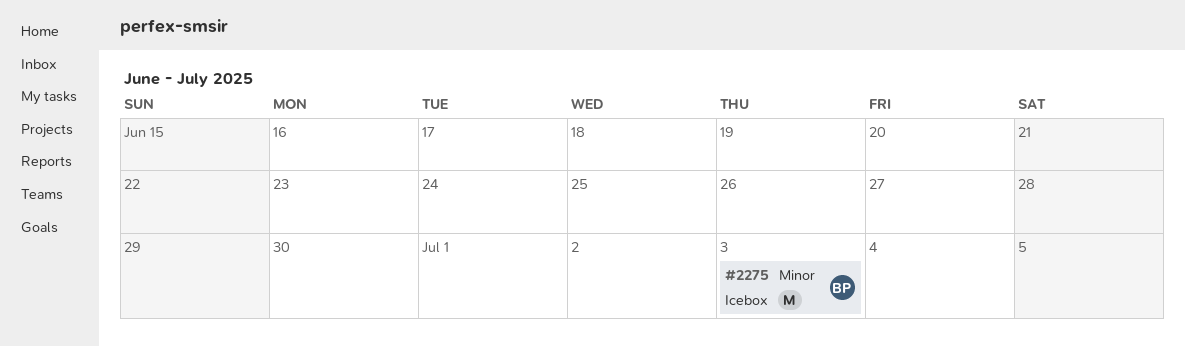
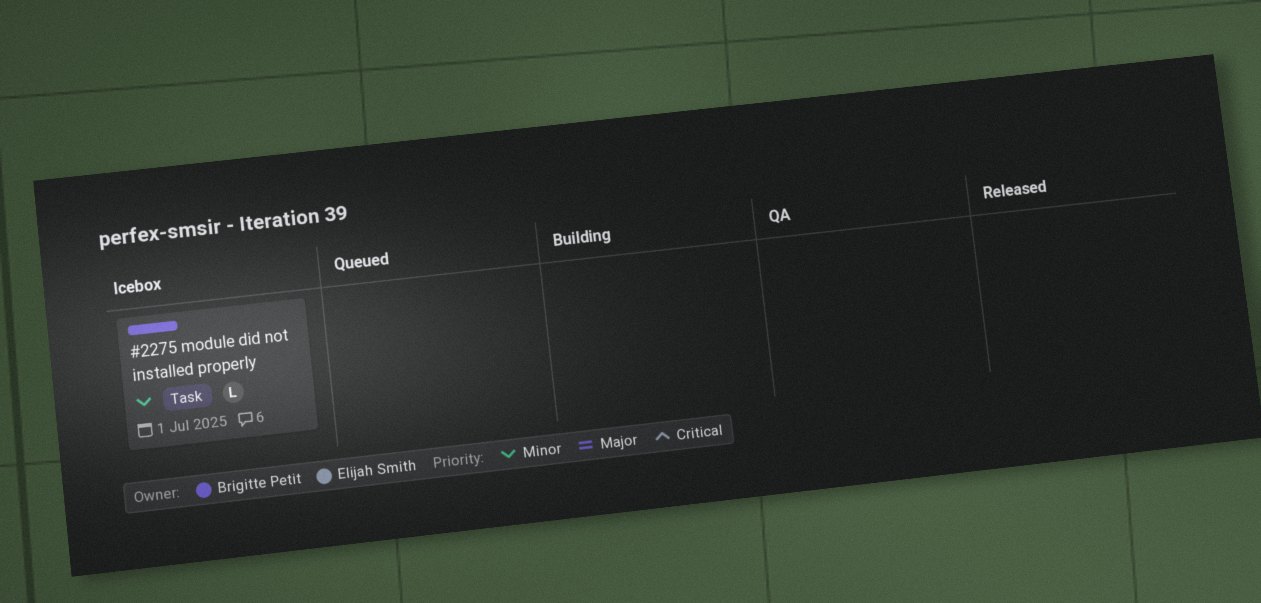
#2275, estimate: M -> L
#2275, due: Jul 3 -> Jul 1

